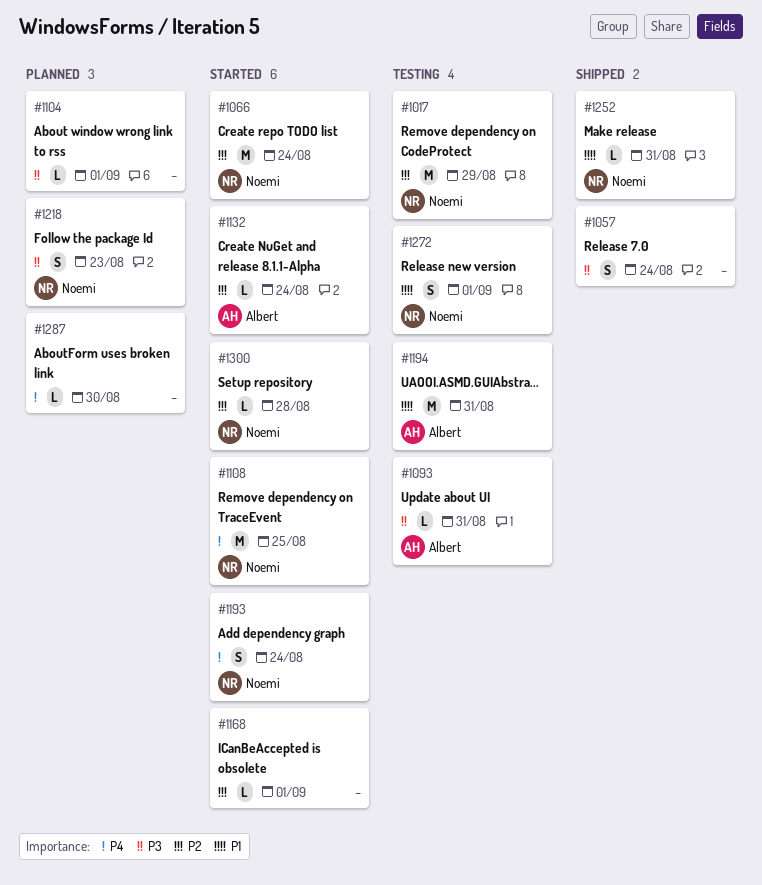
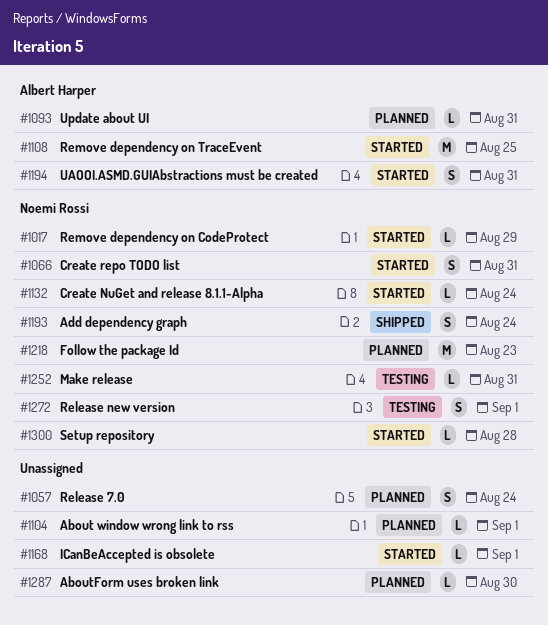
#1017, status: Testing -> Started
#1017, estimate: M -> L
#1057, status: Shipped -> Planned
#1066, estimate: M -> S
#1066, due: Aug 24 -> Aug 31
#1093, status: Testing -> Planned
#1108, owner: Noemi Rossi -> Albert Harper
#1132, owner: Albert Harper -> Noemi Rossi
#1193, status: Started -> Shipped
#1194, status: Testing -> Started
#1194, estimate: M -> S
#1218, estimate: S -> M
#1252, status: Shipped -> Testing

